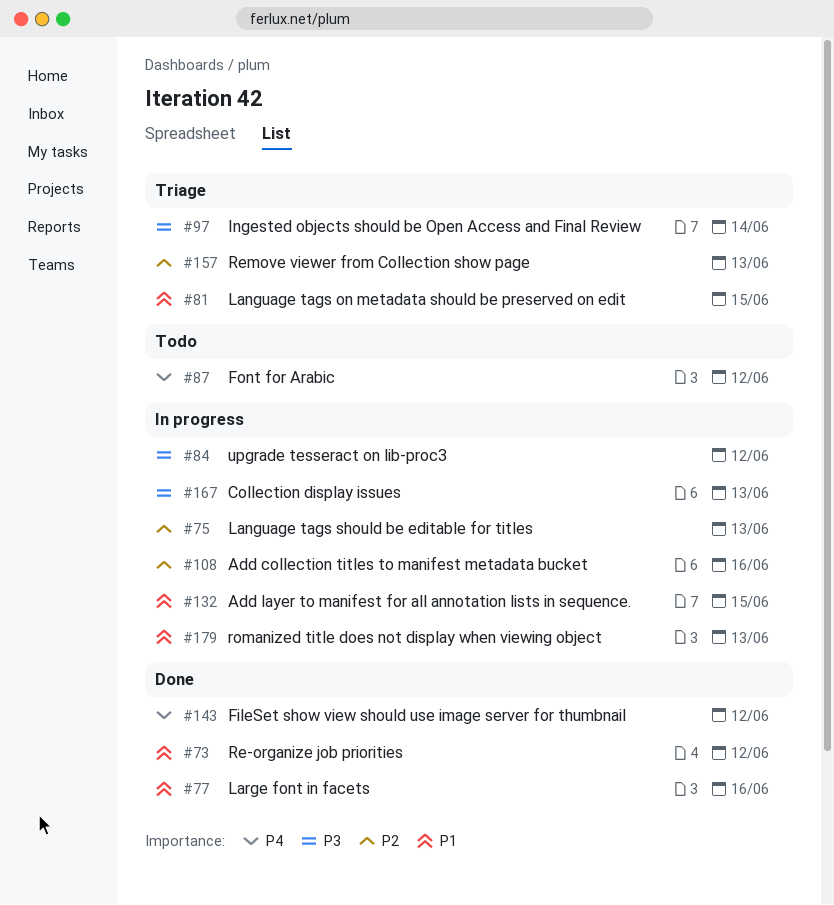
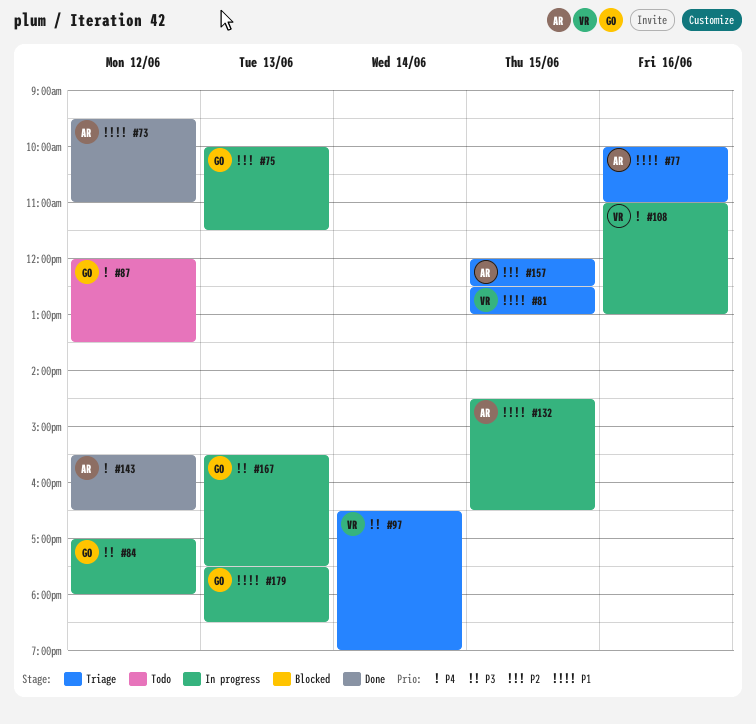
#77, status: Done -> Triage
#108, priority: P2 -> P4
#157, day: Jun 13 -> Jun 15

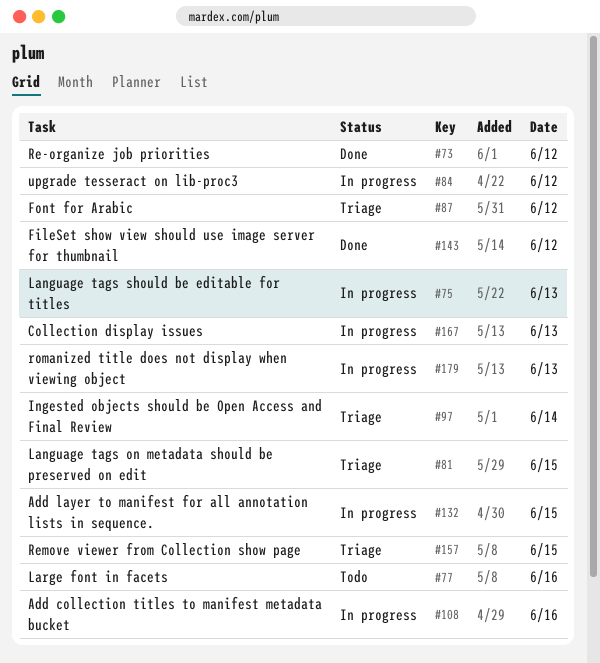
#77, status: Triage -> Todo
#87, status: Todo -> Triage

